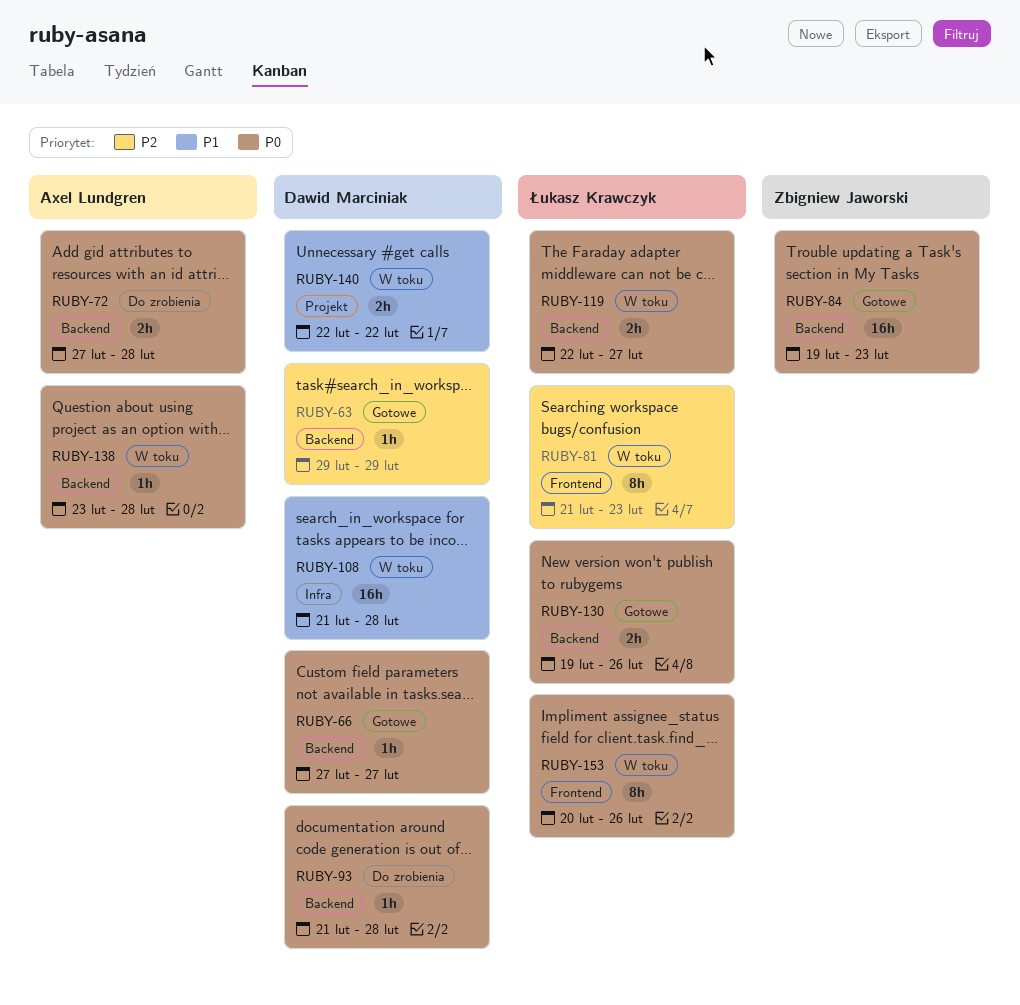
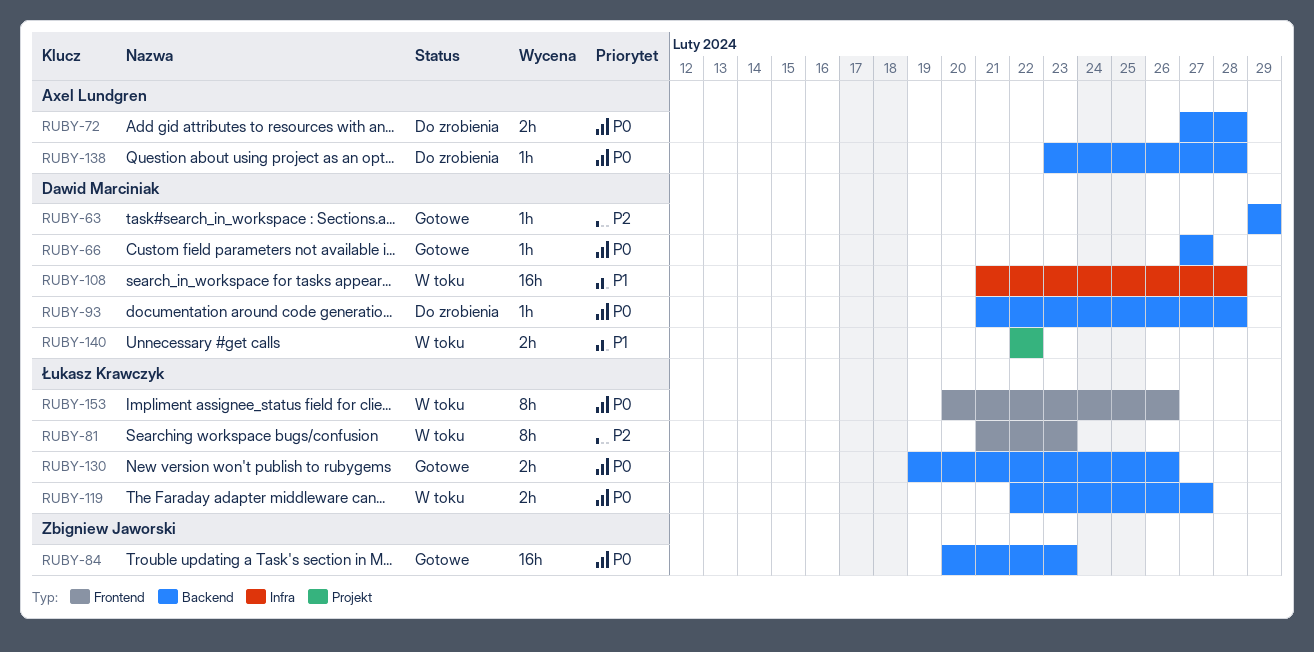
RUBY-84, start: Feb 19 -> Feb 20
RUBY-138, status: W toku -> Do zrobienia

